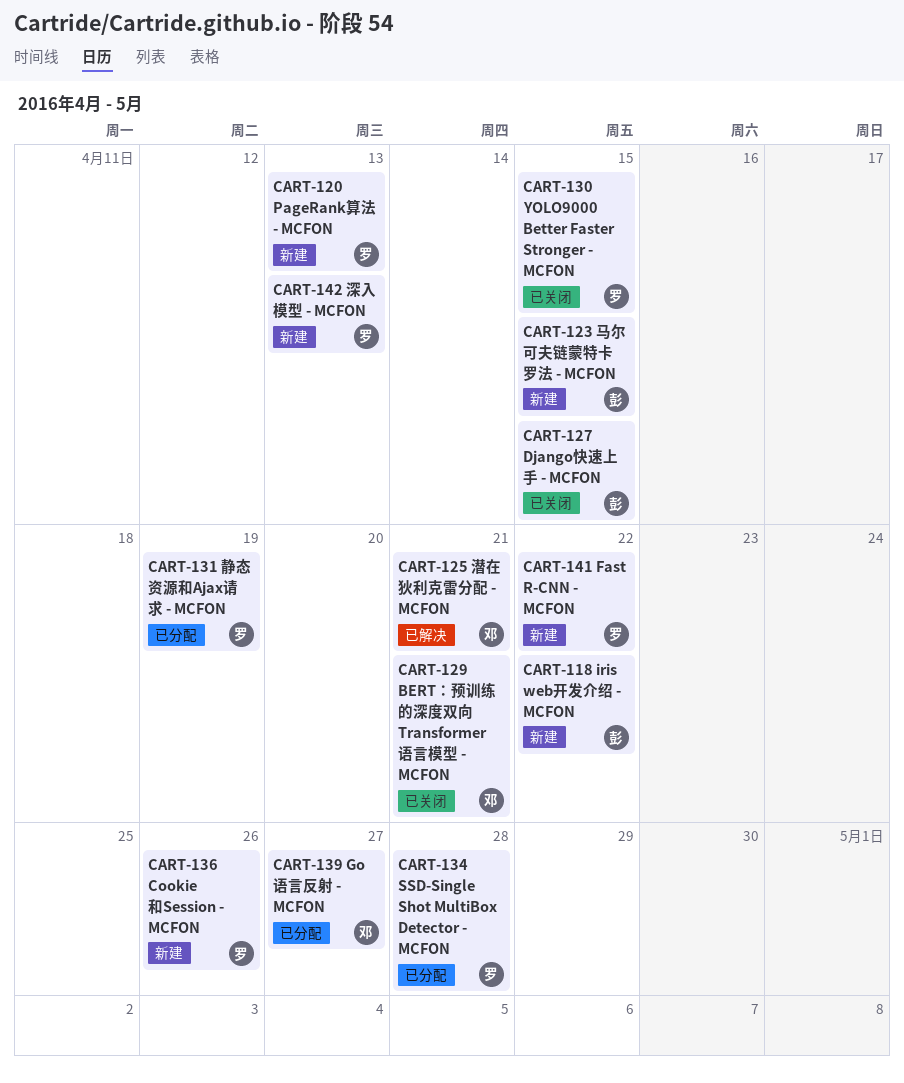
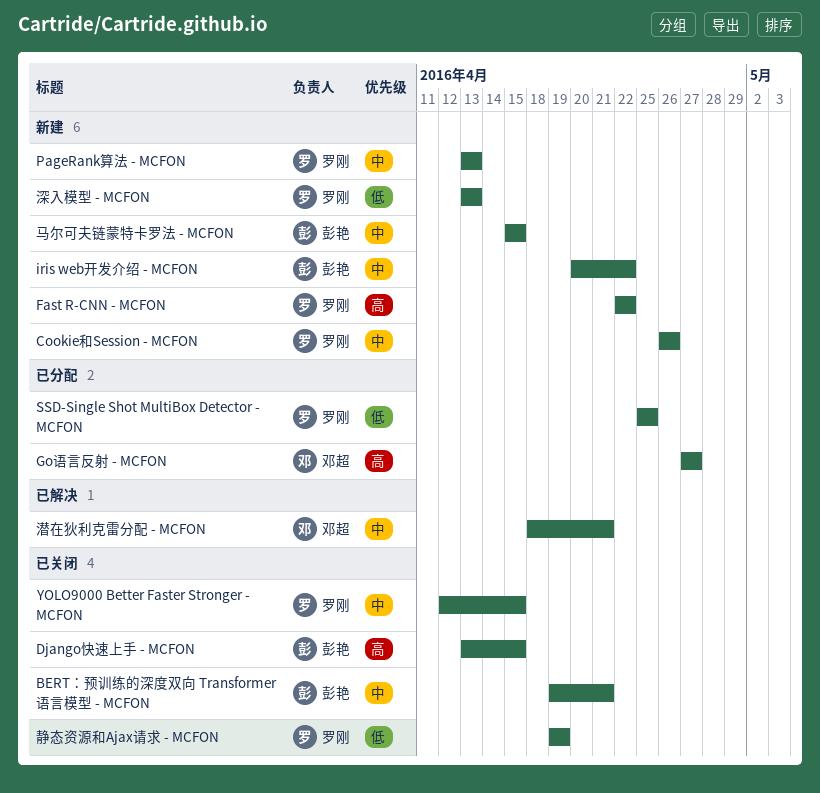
BERT：预训练的深度双向 Transformer 语言模型 - MCFON, owner: 邓超 -> 彭艳
SSD-Single Shot MultiBox Detector - MCFON, due: Apr 28 -> Apr 25
静态资源和Ajax请求 - MCFON, status: 已分配 -> 已关闭

